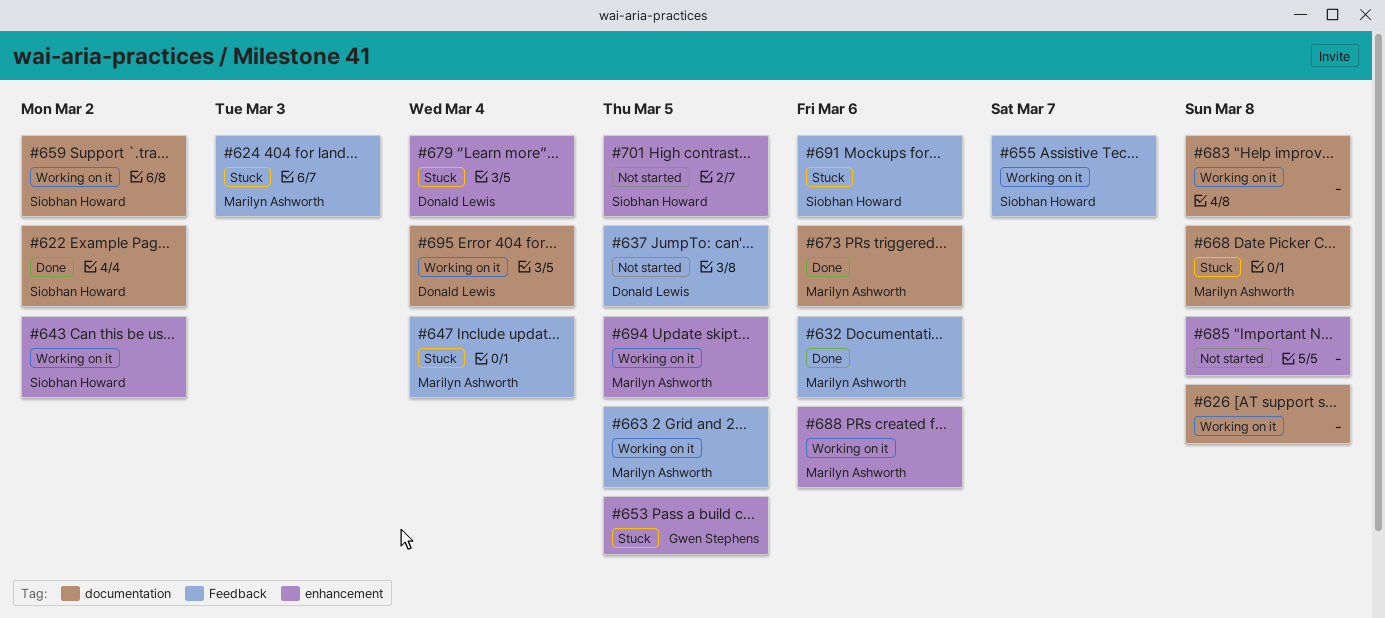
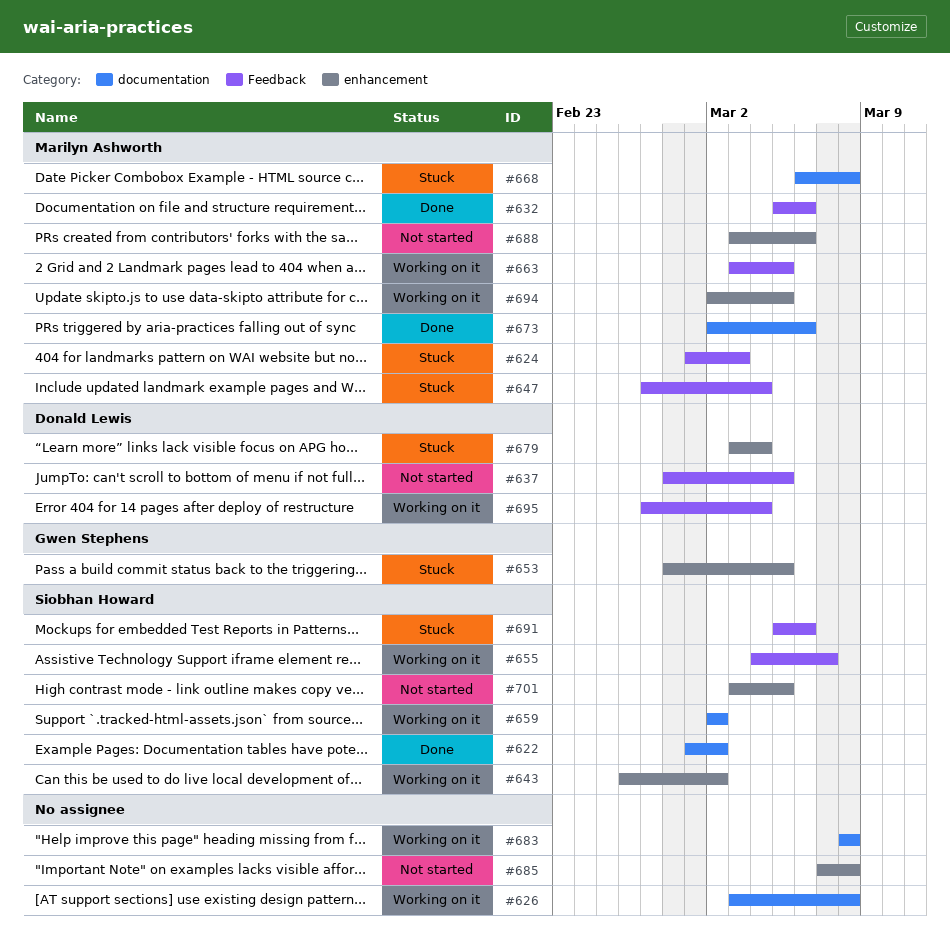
#688, status: Working on it -> Not started
#695, label: documentation -> Feedback

